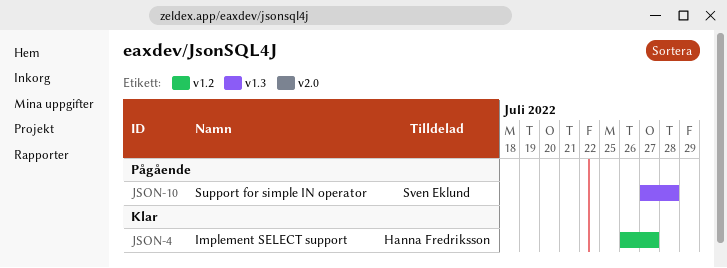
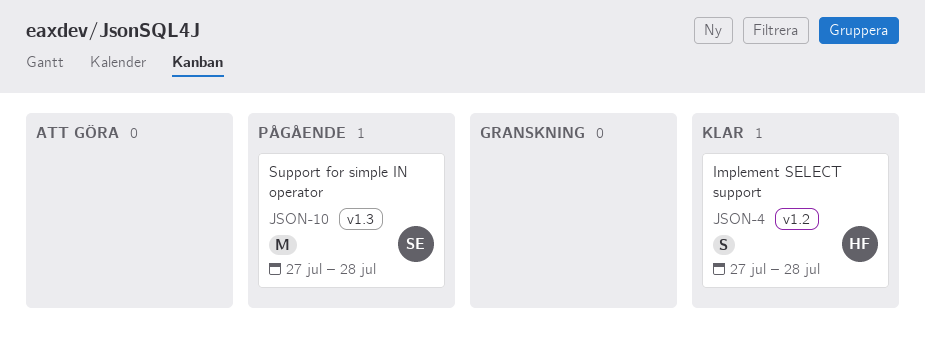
JSON-4, start: Jul 26 -> Jul 27
JSON-4, due: Jul 27 -> Jul 28

